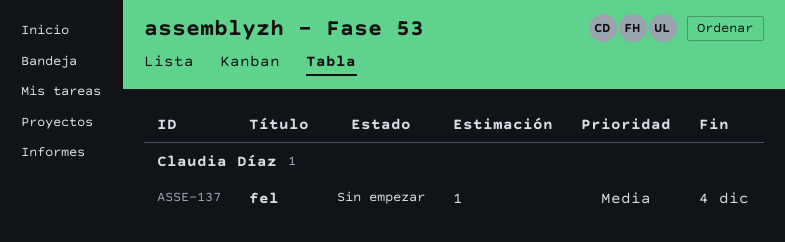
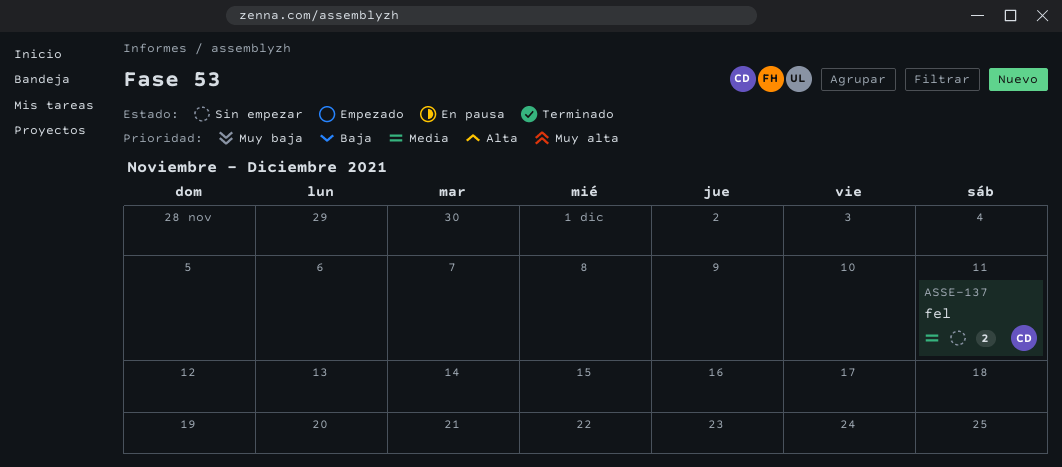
ASSE-137, estimate: 1 -> 2
ASSE-137, due: Dec 4 -> Dec 11

